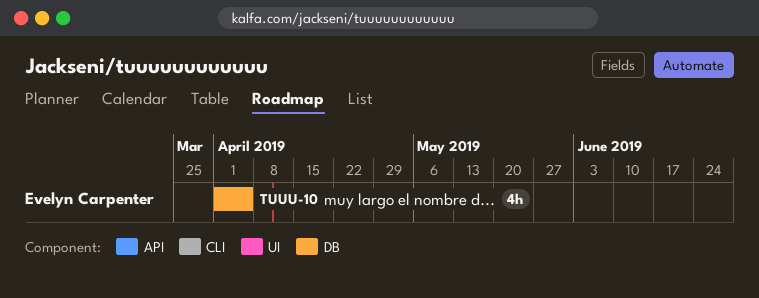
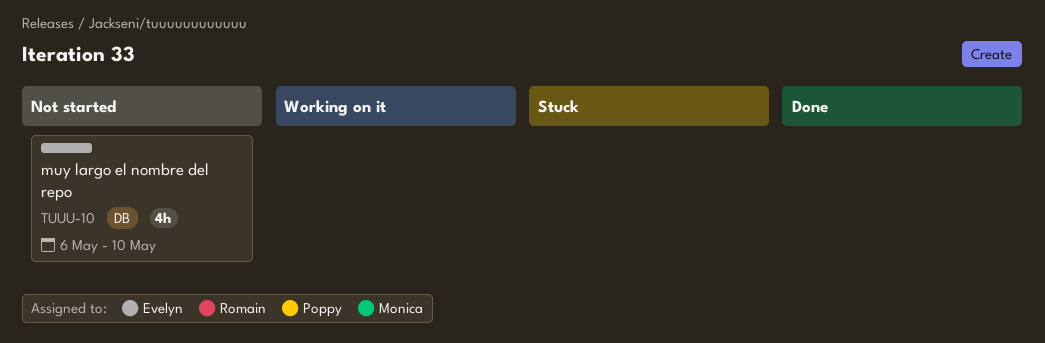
TUUU-10, start: Apr 1 -> May 6
TUUU-10, due: Apr 5 -> May 10

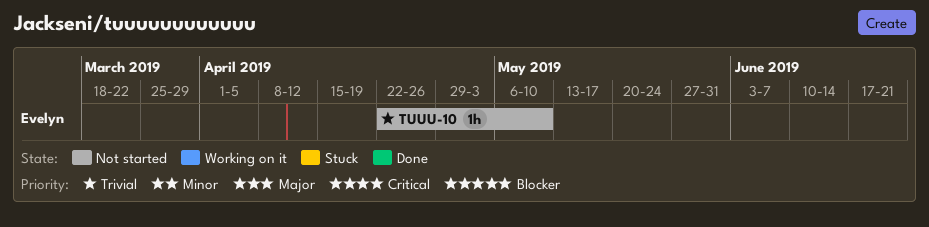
TUUU-10, estimate: 4h -> 1h
TUUU-10, start: May 6 -> Apr 22

